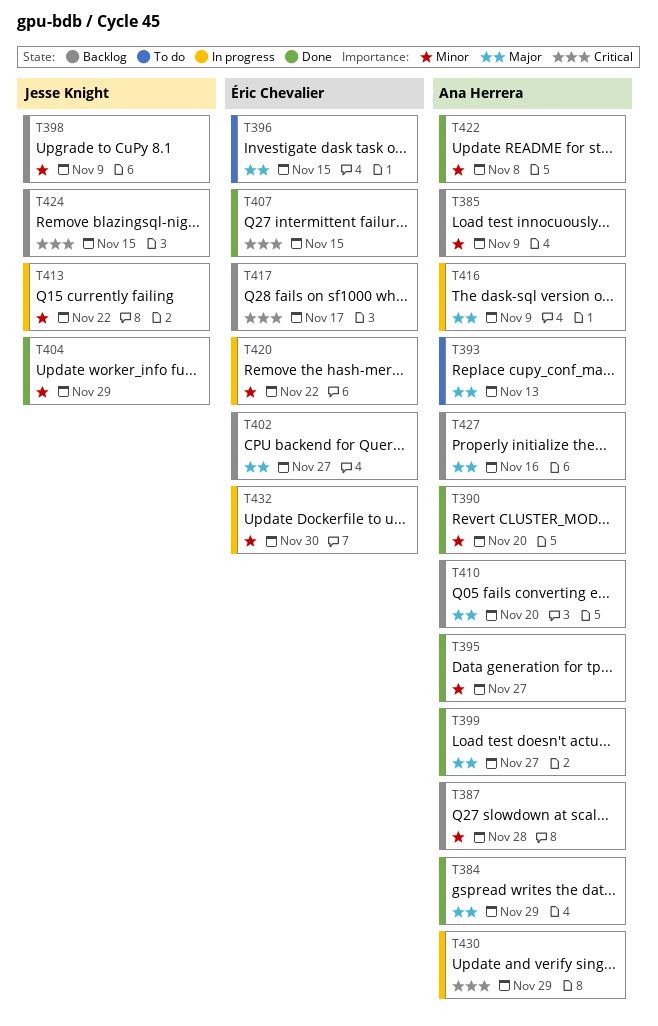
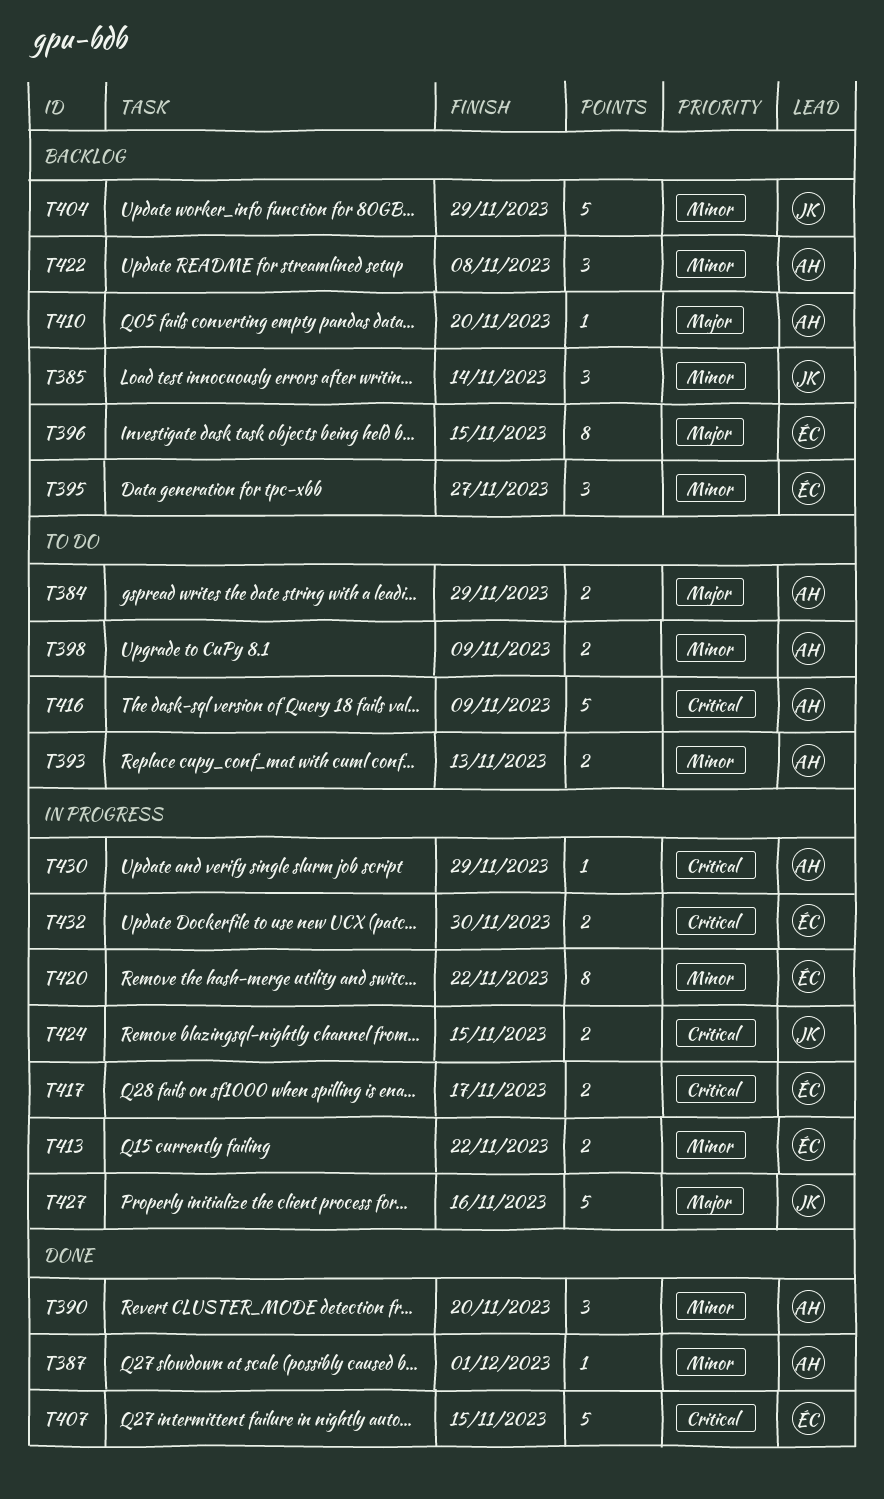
T384, status: Done -> To do
T385, owner: Ana Herrera -> Jesse Knight
T385, due: Nov 9 -> Nov 14
T387, status: Backlog -> Done
T387, due: Nov 28 -> Dec 1
T393, priority: Major -> Minor
T395, status: Done -> Backlog
T395, owner: Ana Herrera -> Éric Chevalier
T396, status: To do -> Backlog
T398, status: Backlog -> To do
T398, owner: Jesse Knight -> Ana Herrera
T399: present -> none
T402: present -> none
T404, status: Done -> Backlog
T413, owner: Jesse Knight -> Éric Chevalier
T416, status: In progress -> To do
T416, priority: Major -> Critical
T417, status: Backlog -> In progress
T422, status: Done -> Backlog
T424, status: Backlog -> In progress
T427, status: Backlog -> In progress
T427, owner: Ana Herrera -> Jesse Knight
T432, priority: Minor -> Critical

